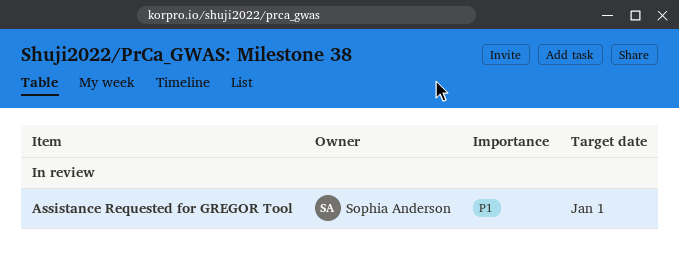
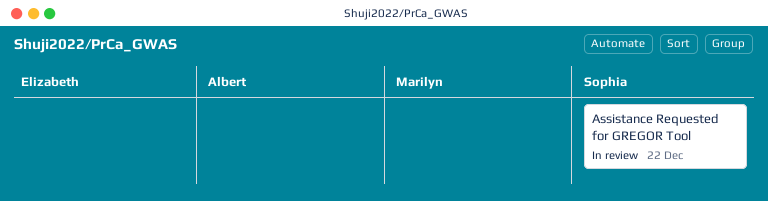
Assistance Requested for GREGOR Tool, due: Jan 1 -> Dec 22

